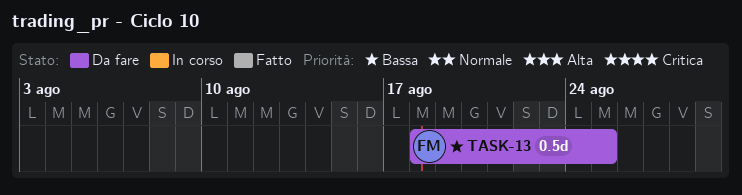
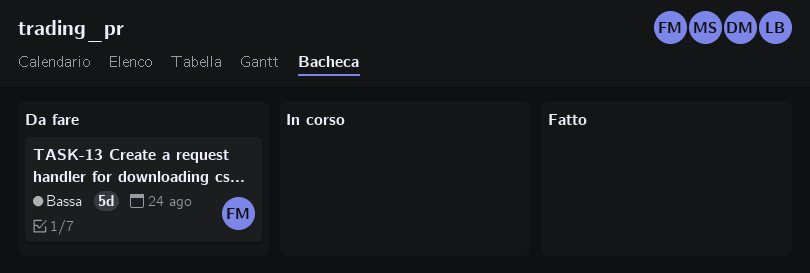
TASK-13, estimate: 0.5d -> 5d
TASK-13, due: Aug 25 -> Aug 24

